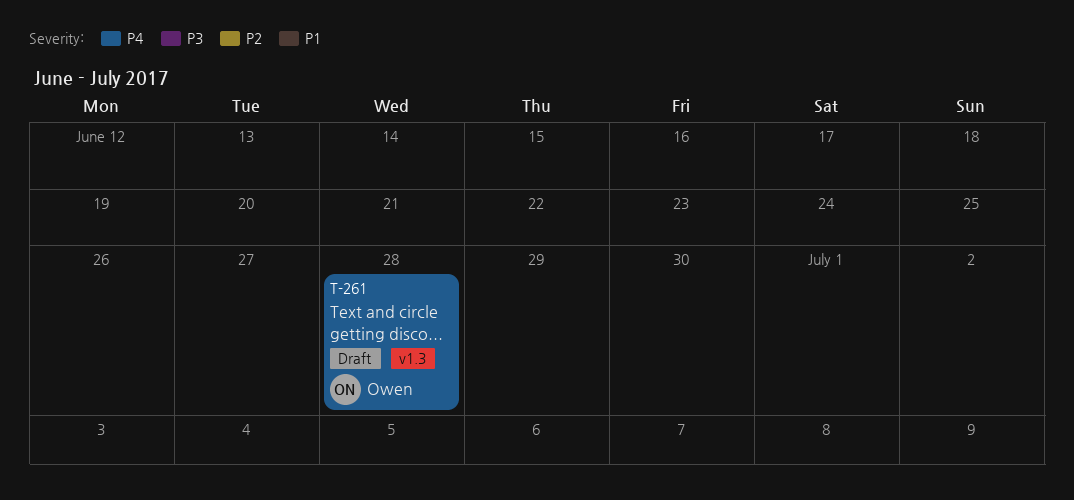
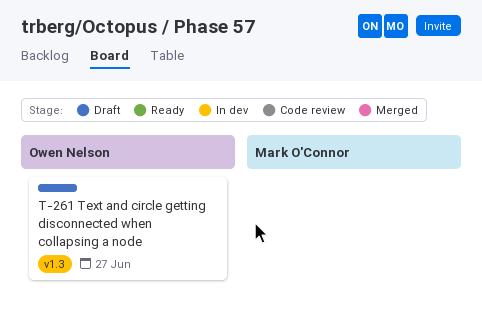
T-261, due: Jun 28 -> Jun 27

